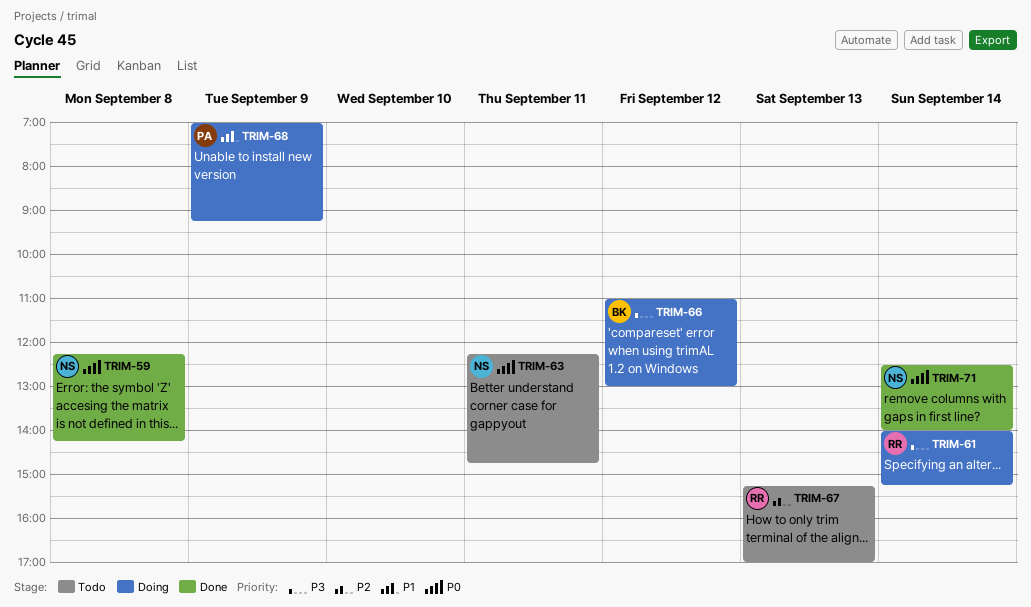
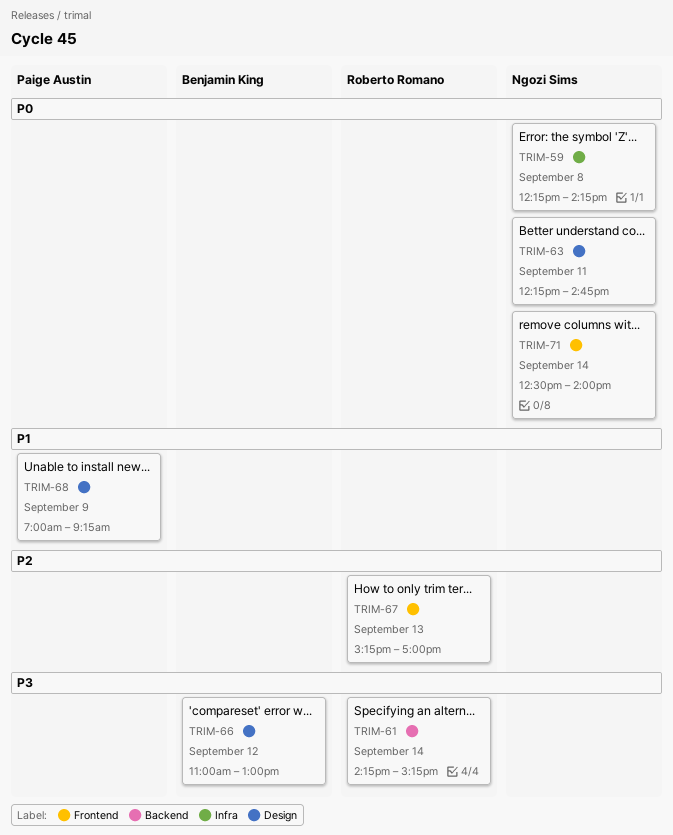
TRIM-61, begins: 14:00 -> 14:15

